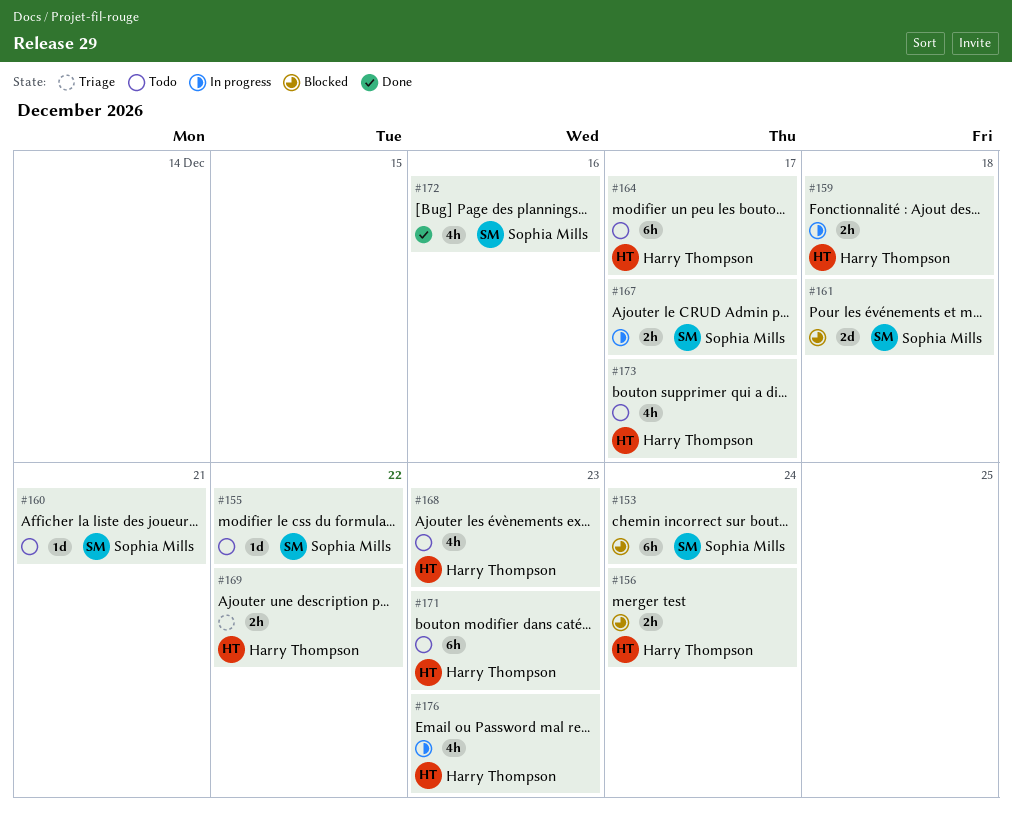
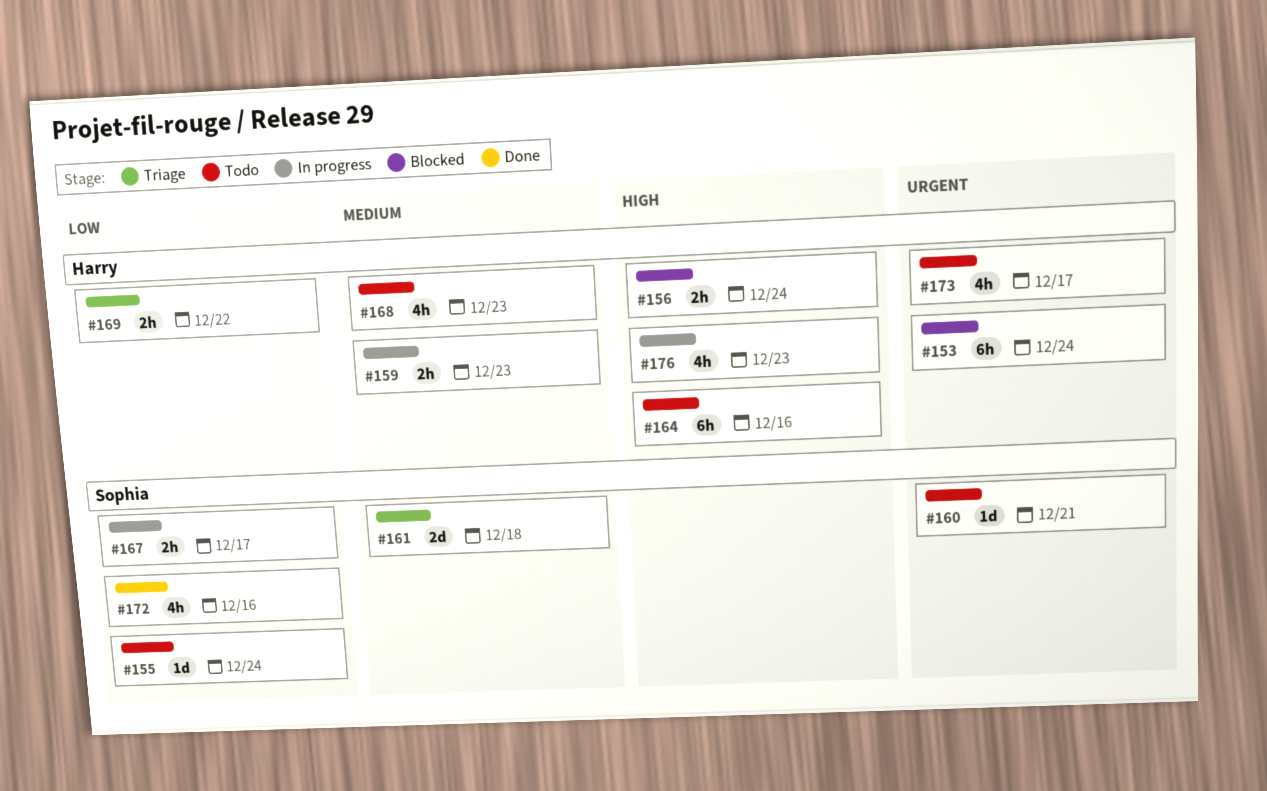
#153, owner: Sophia Mills -> Harry Thompson
#155, due: Dec 22 -> Dec 24
#159, due: Dec 18 -> Dec 23
#161, status: Blocked -> Triage
#164, due: Dec 17 -> Dec 16
#171: present -> none

